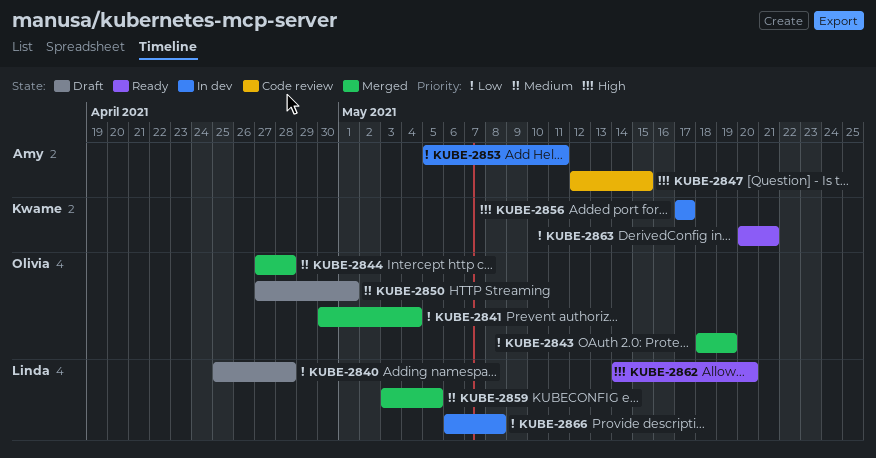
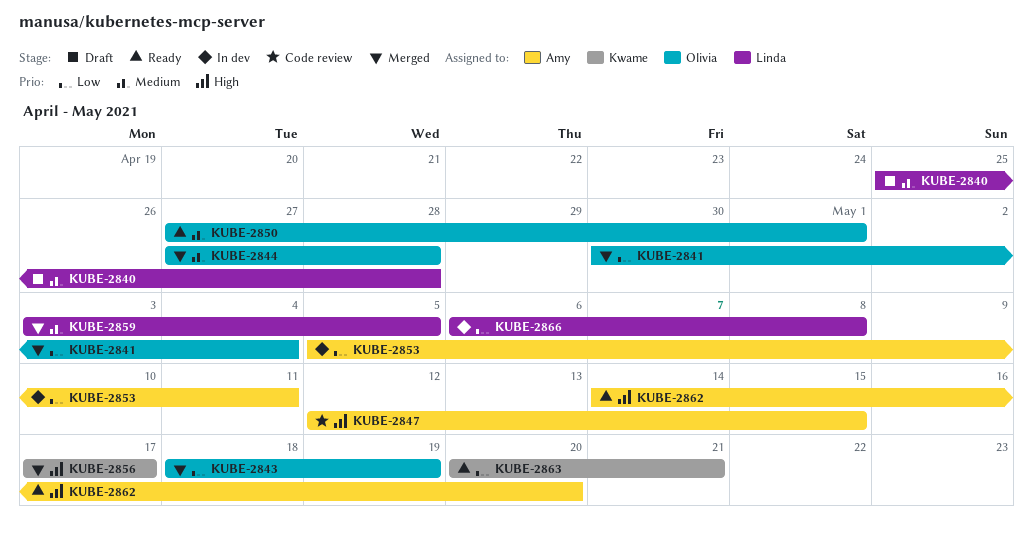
KUBE-2840, priority: Low -> Medium
KUBE-2850, status: Draft -> Ready
KUBE-2856, status: In dev -> Merged
KUBE-2862, owner: Linda -> Amy

